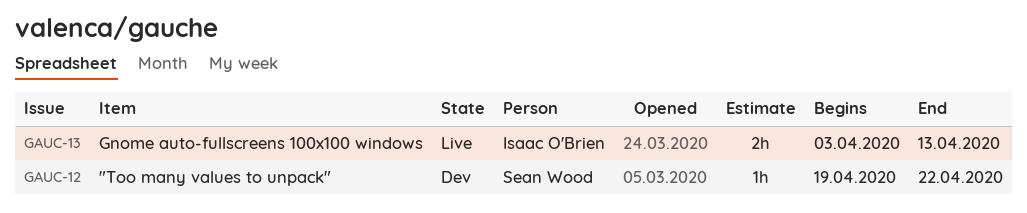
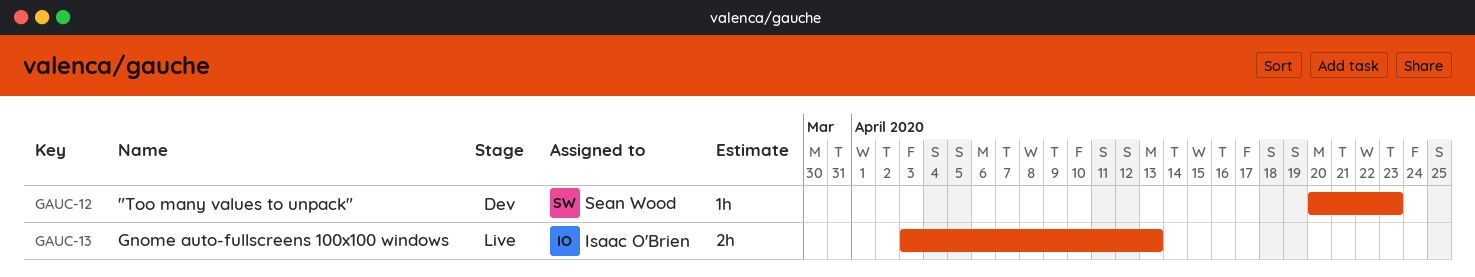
GAUC-12, start: Apr 19 -> Apr 20
GAUC-12, due: Apr 22 -> Apr 23

